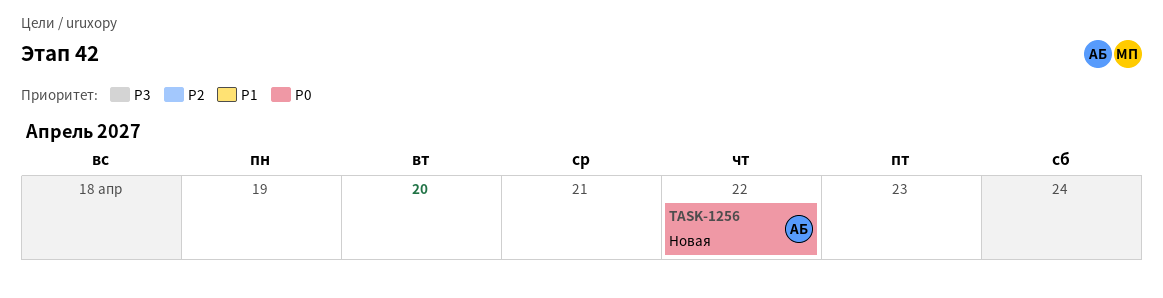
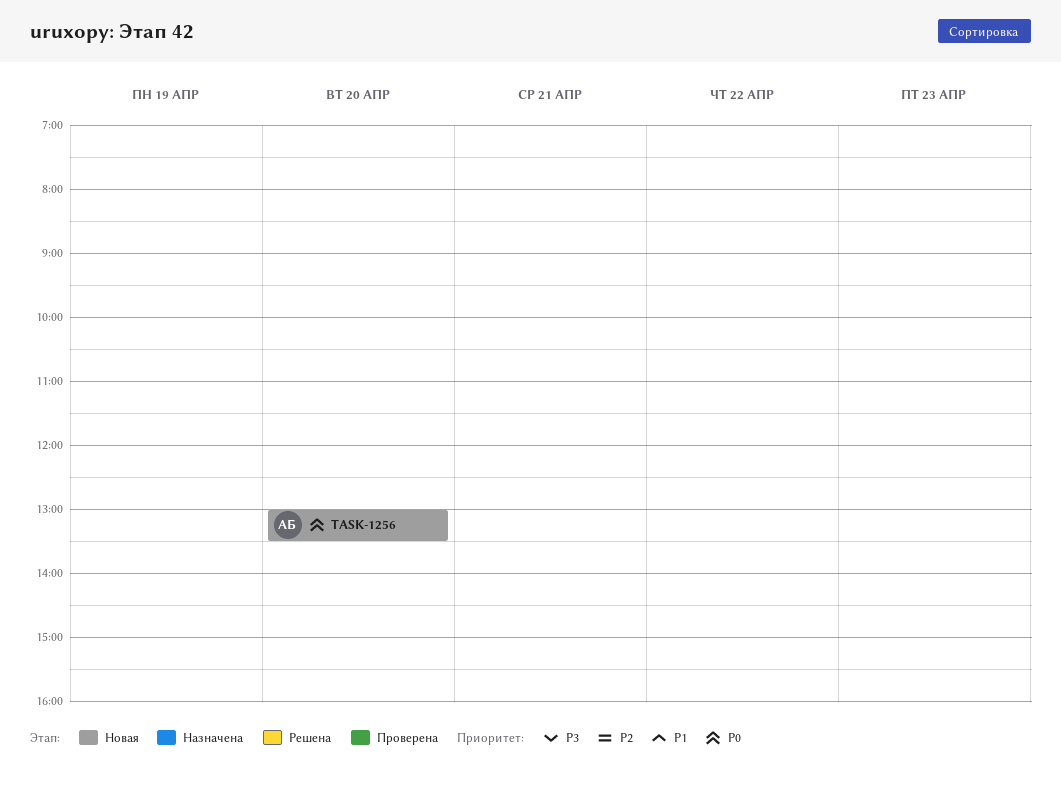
TASK-1256, day: Apr 22 -> Apr 20

